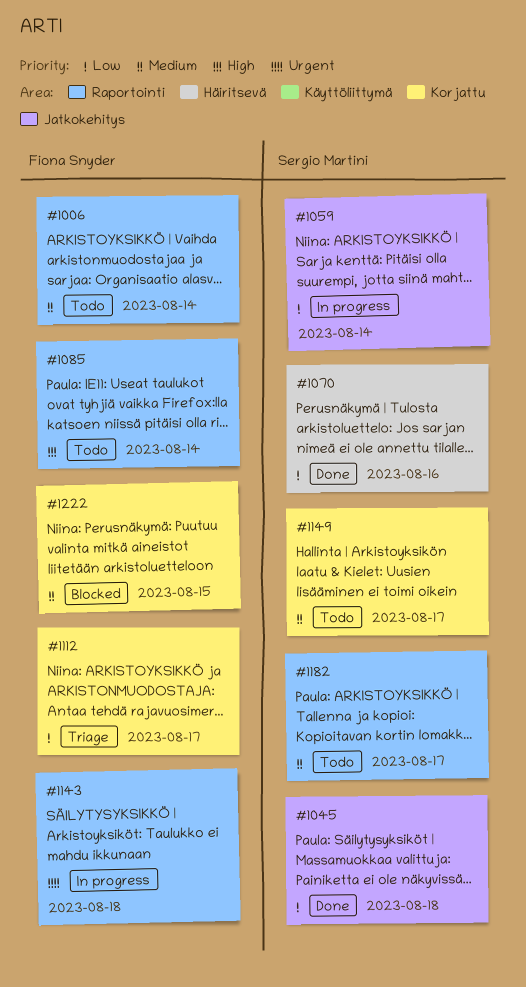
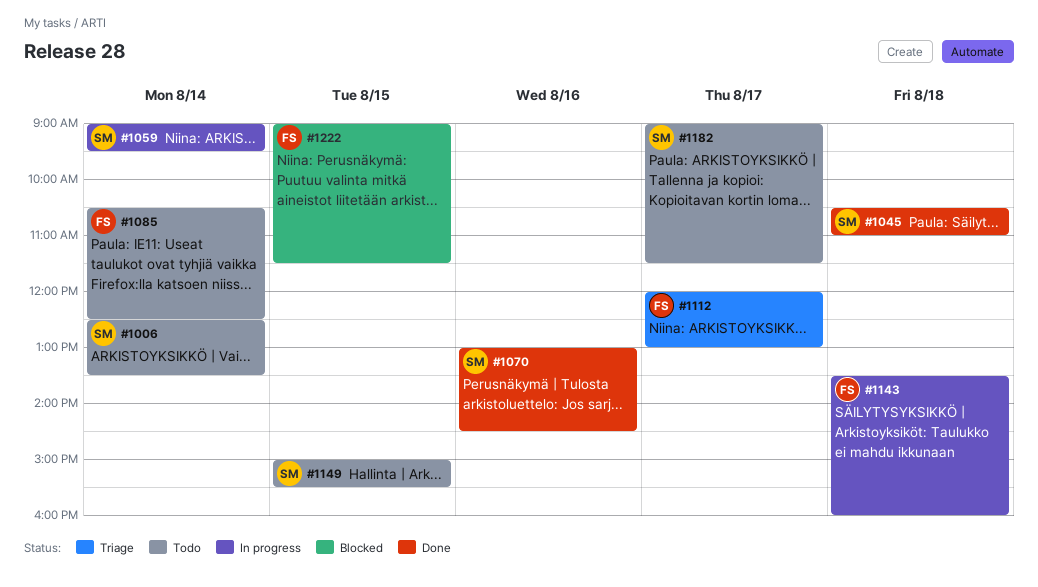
#1006, owner: Fiona Snyder -> Sergio Martini
#1149, day: Aug 17 -> Aug 15

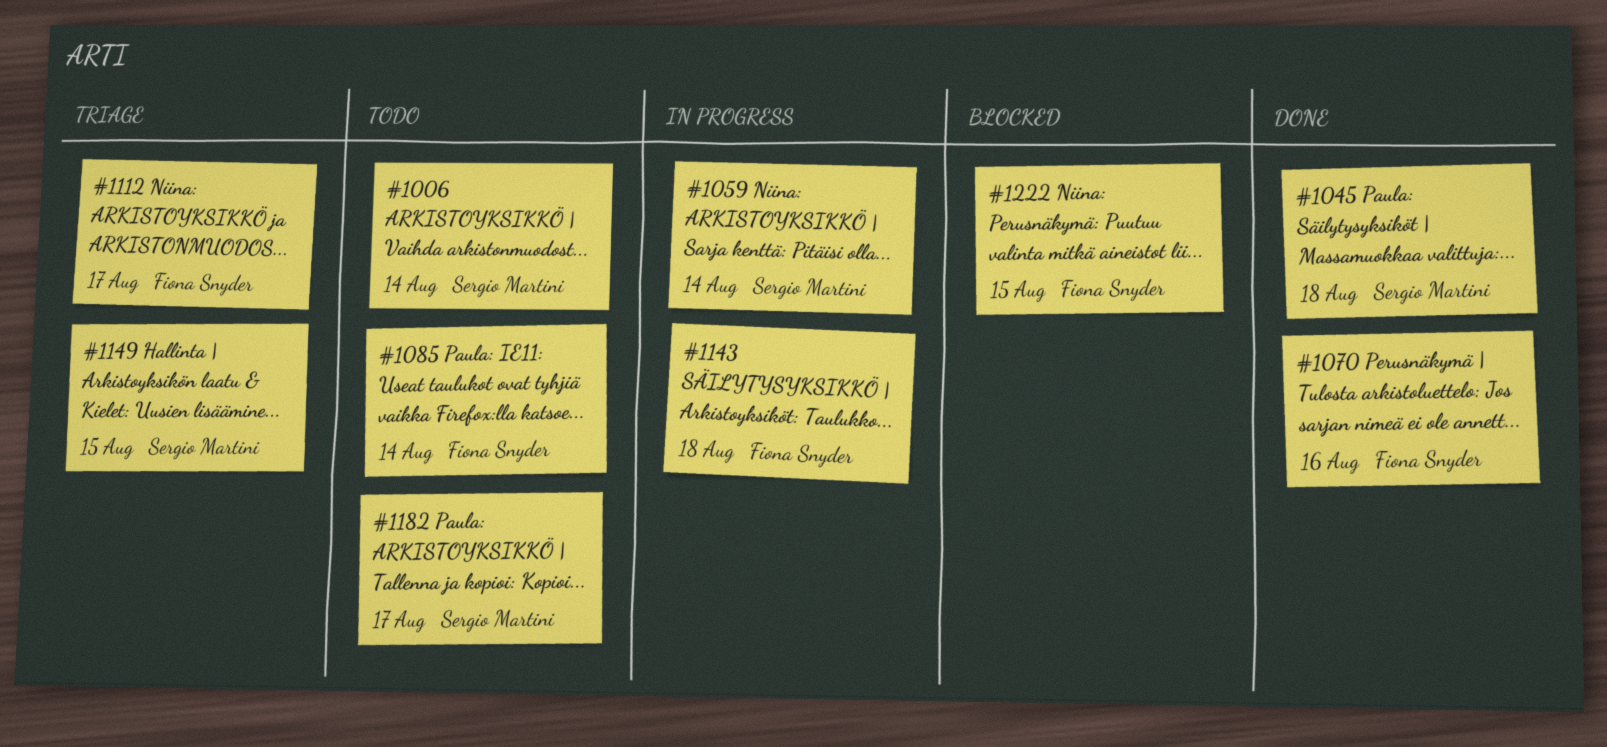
#1070, owner: Sergio Martini -> Fiona Snyder
#1149, status: Todo -> Triage

